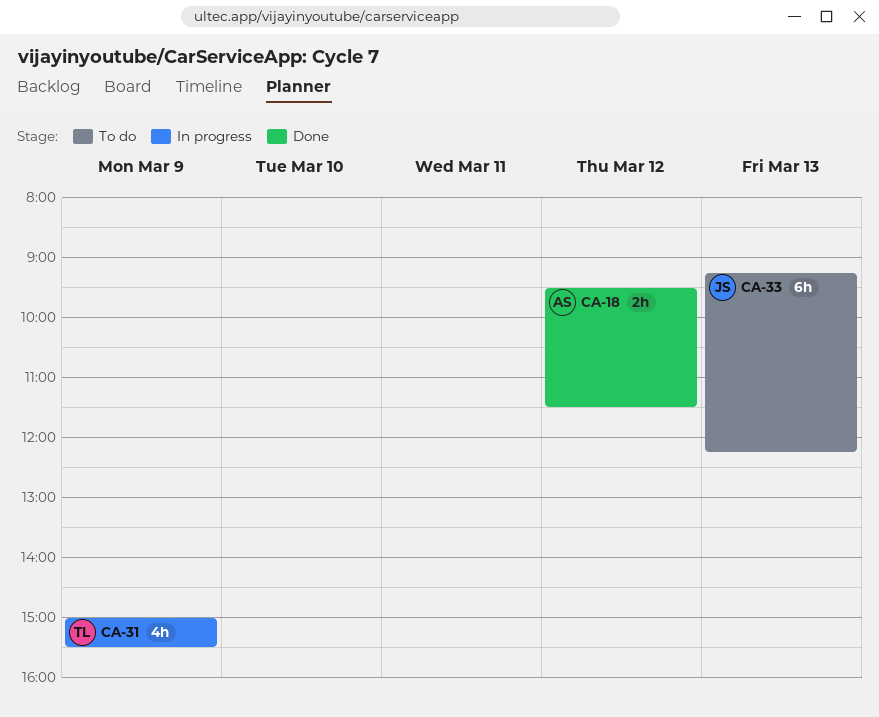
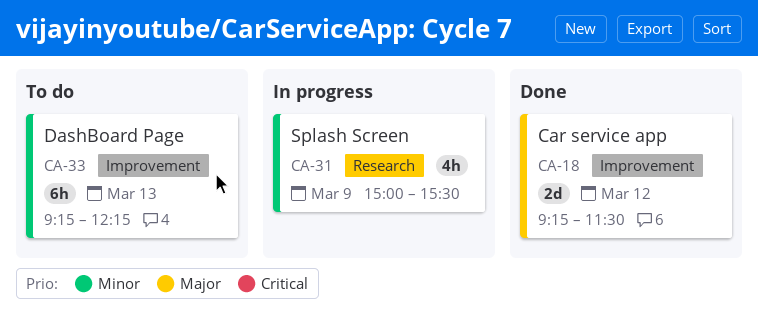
CA-18, estimate: 2h -> 2d
CA-18, begins: 09:30 -> 09:15

